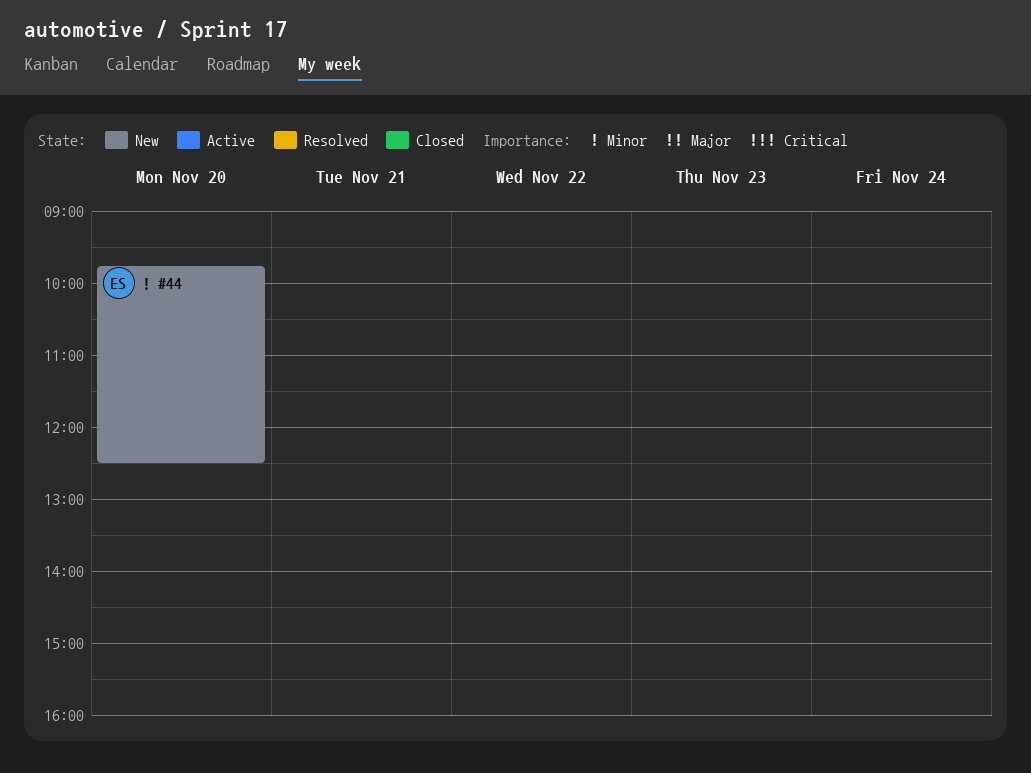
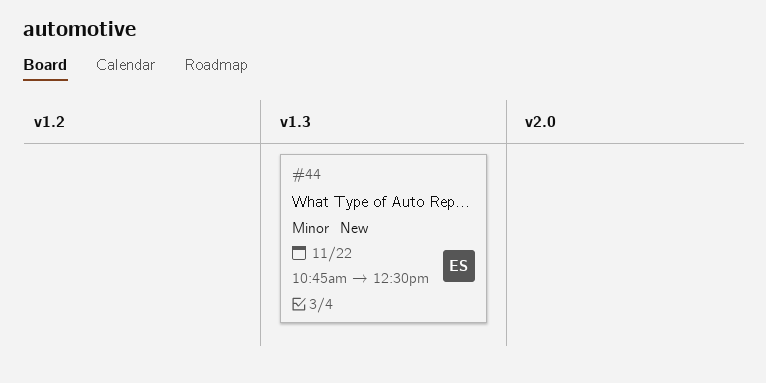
#44, day: Nov 20 -> Nov 22
#44, begins: 09:45 -> 10:45

